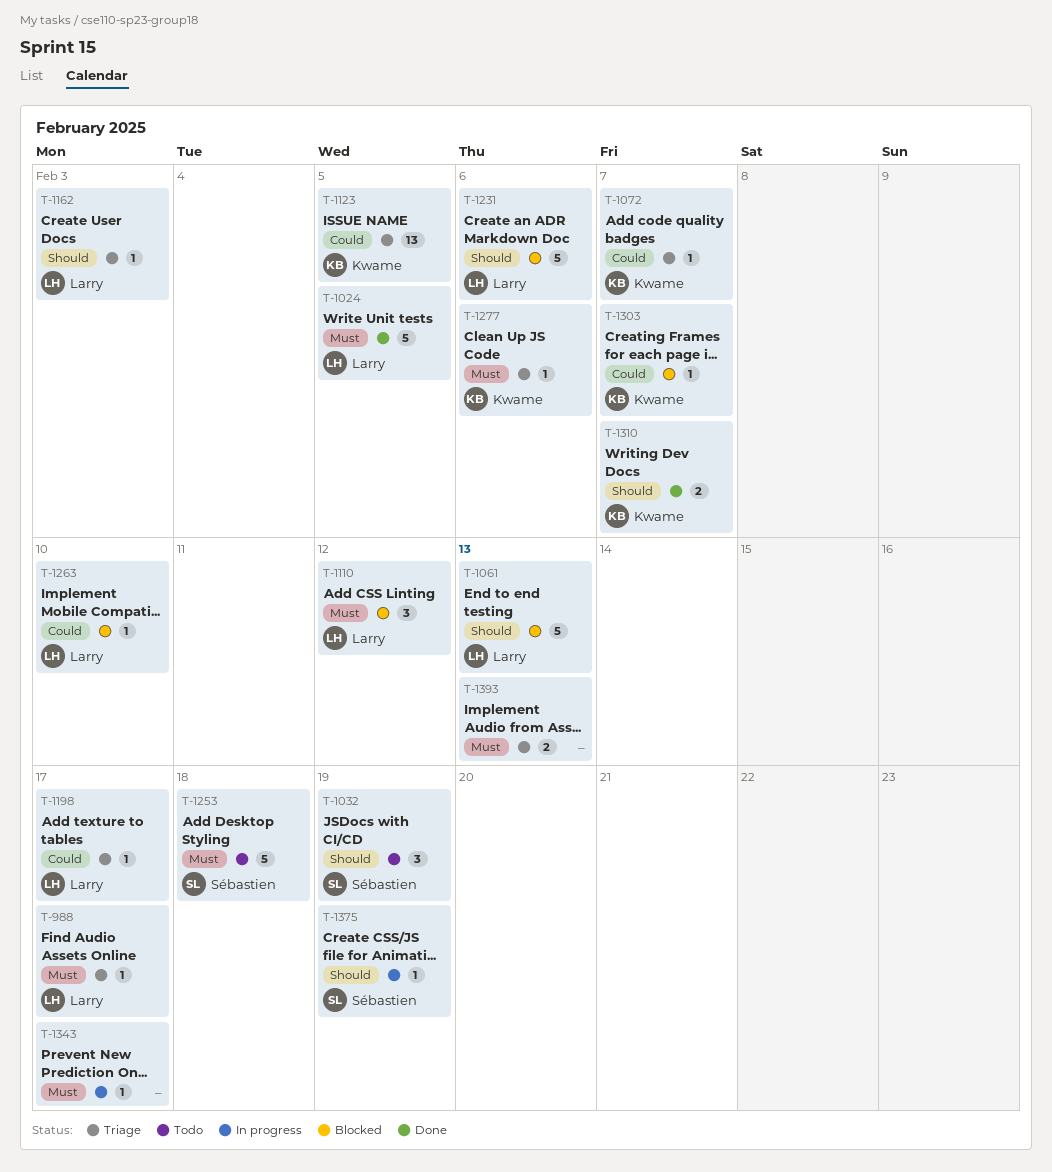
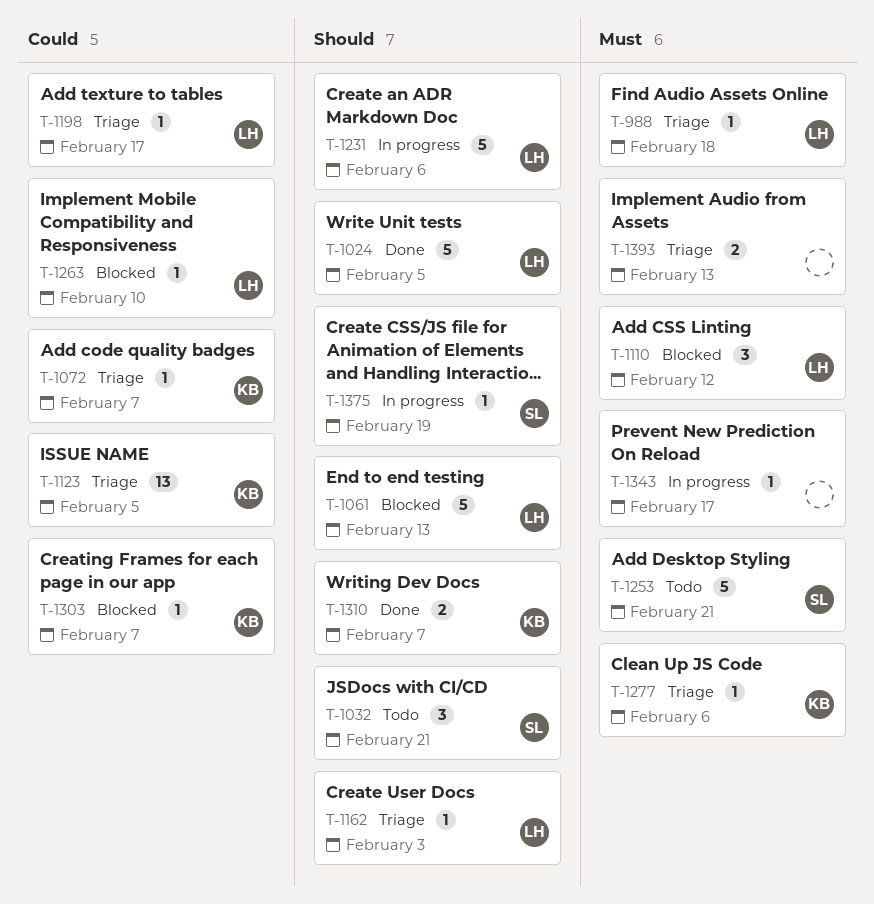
T-988, due: Feb 17 -> Feb 18
T-1024, priority: Must -> Should
T-1032, due: Feb 19 -> Feb 21
T-1231, status: Blocked -> In progress
T-1253, due: Feb 18 -> Feb 21

